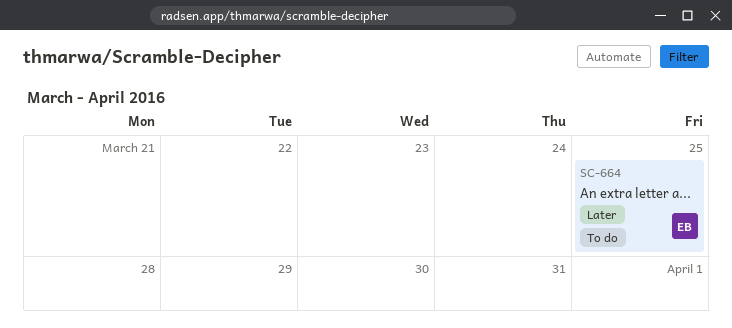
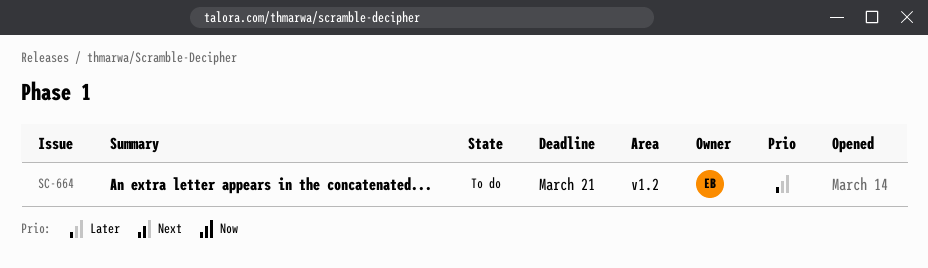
SC-664, due: Mar 25 -> Mar 21

